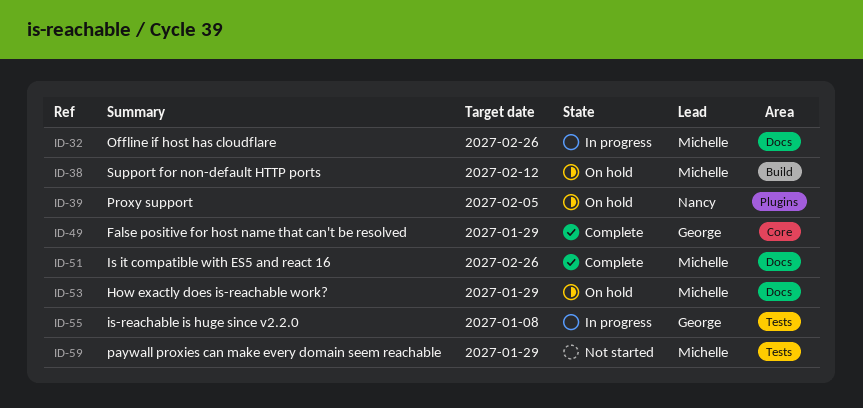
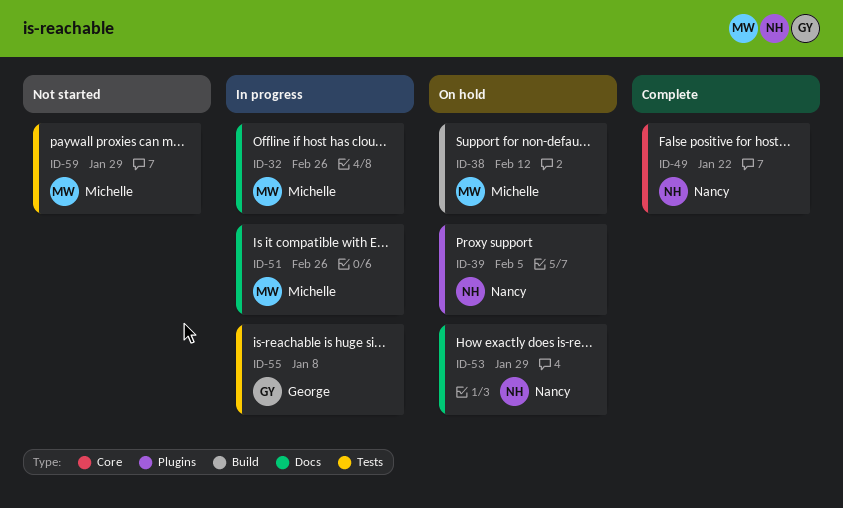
ID-49, owner: George -> Nancy
ID-49, due: Jan 29 -> Jan 22
ID-51, status: Complete -> In progress
ID-53, owner: Michelle -> Nancy

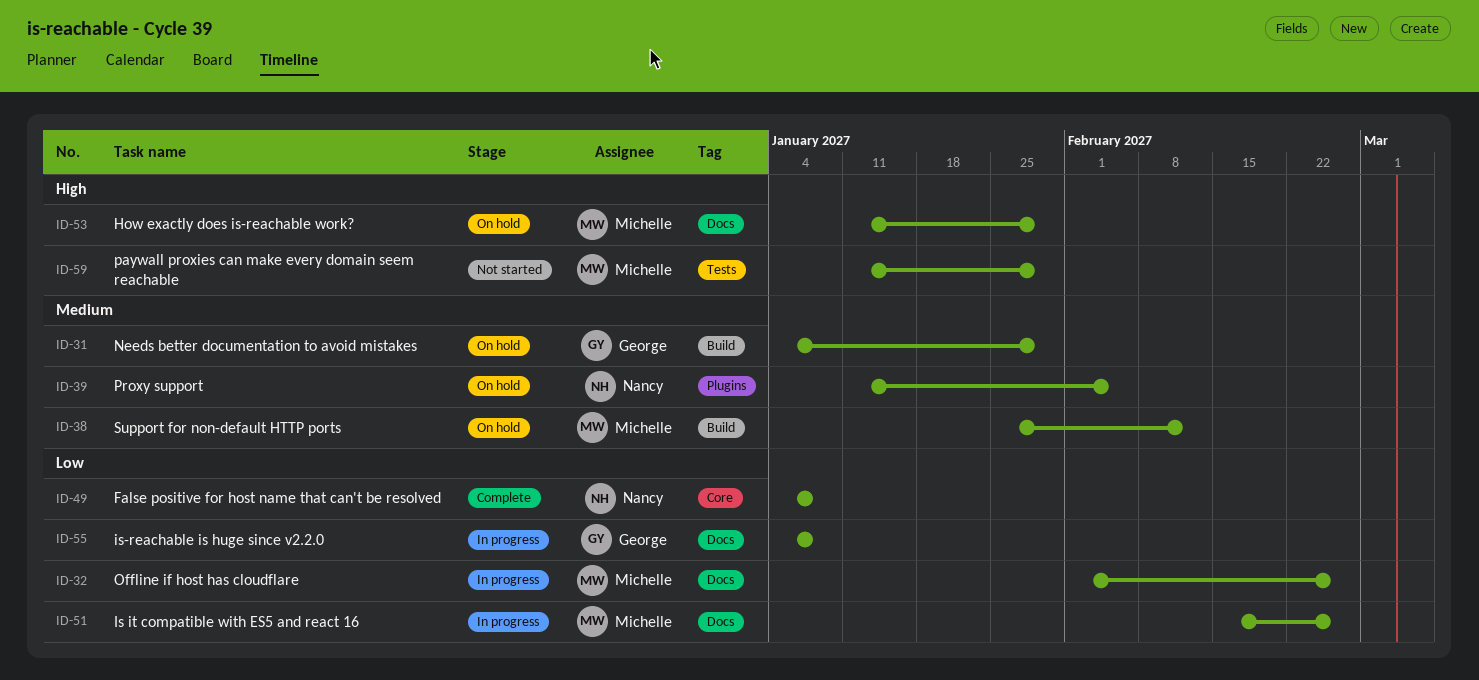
ID-31: none -> present
ID-49, due: Jan 22 -> Jan 8
ID-53, owner: Nancy -> Michelle
ID-55, label: Tests -> Docs

